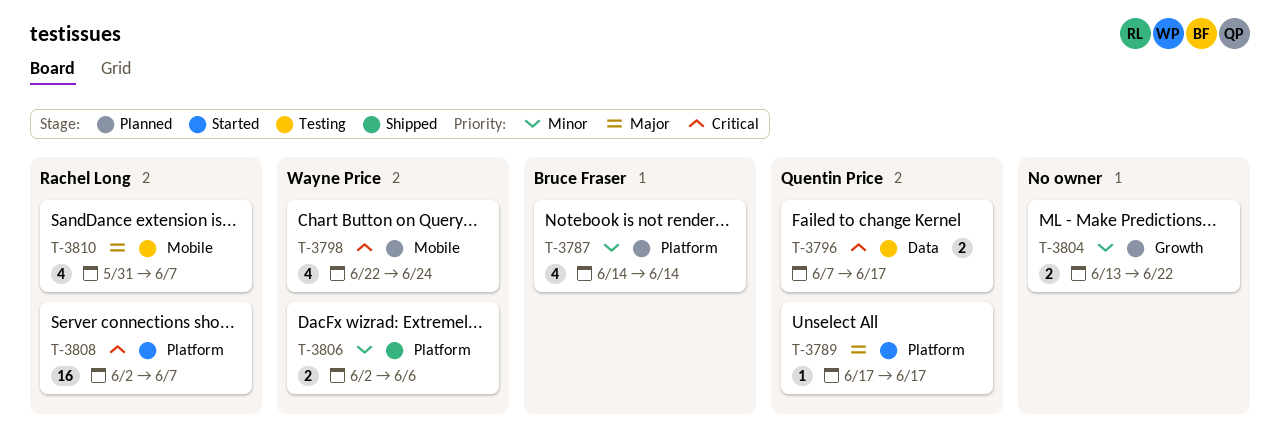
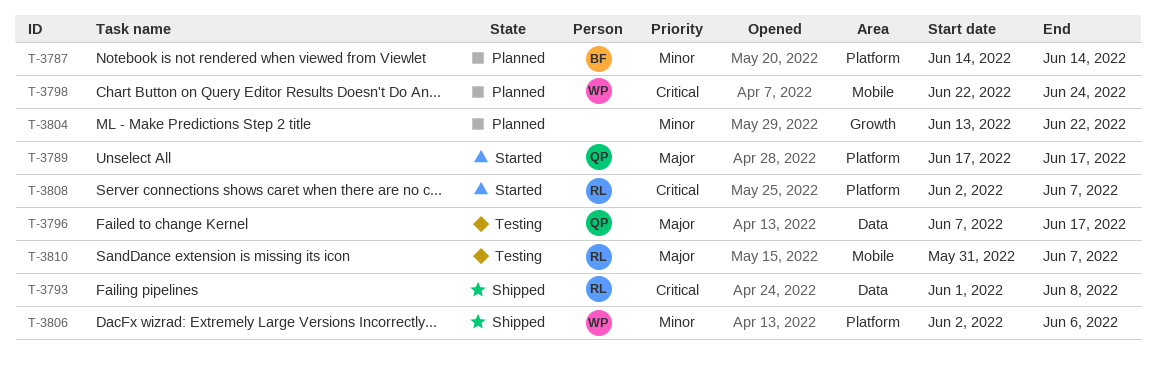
T-3793: none -> present
T-3796, priority: Critical -> Major

